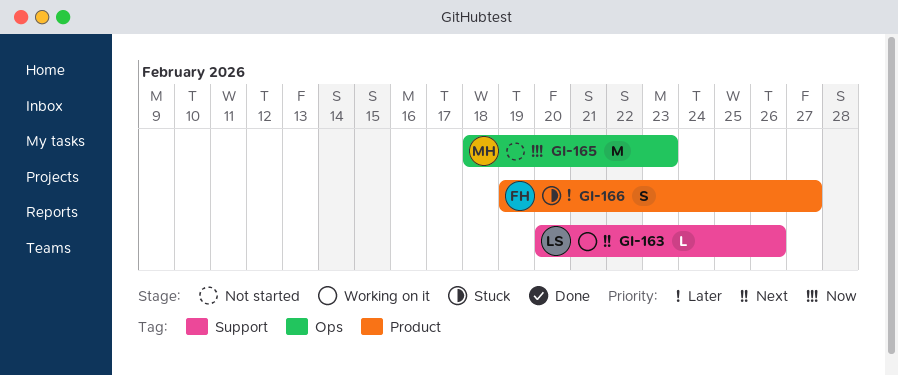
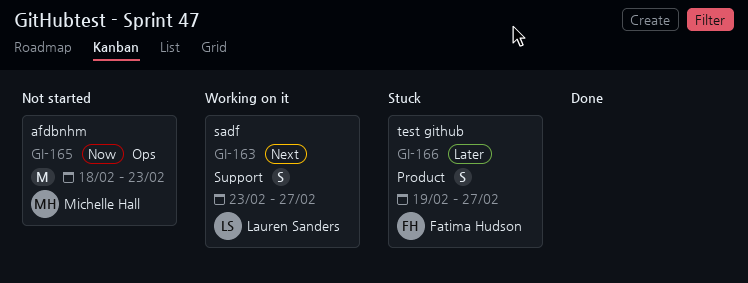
GI-163, estimate: L -> S
GI-163, start: Feb 20 -> Feb 23
GI-163, due: Feb 26 -> Feb 27

